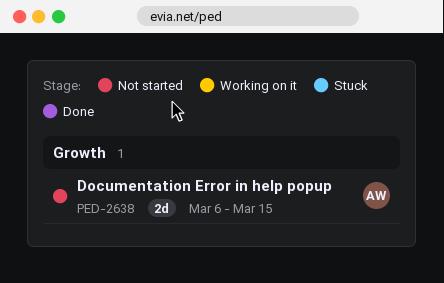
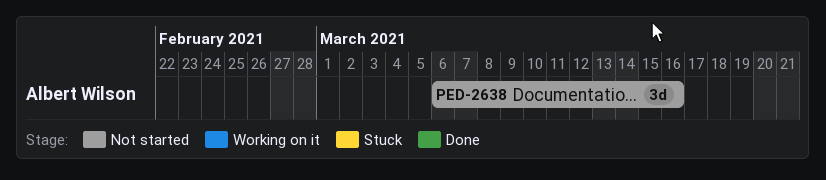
PED-2638, estimate: 2d -> 3d
PED-2638, due: Mar 15 -> Mar 16

